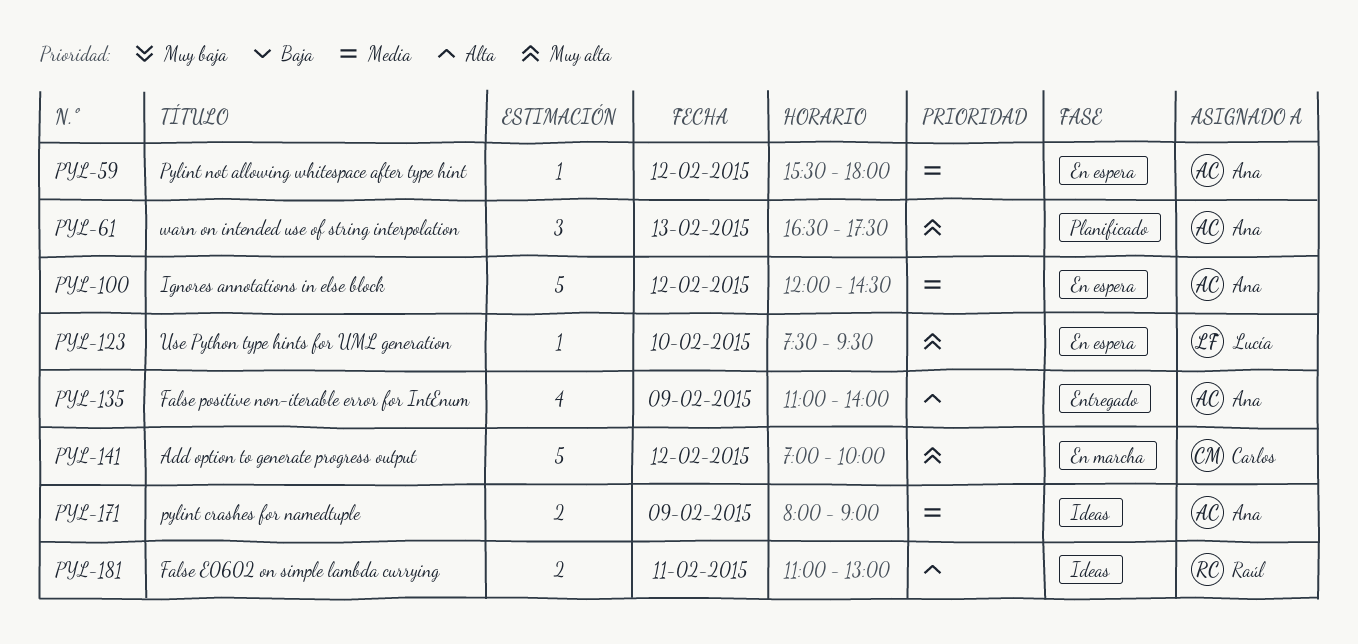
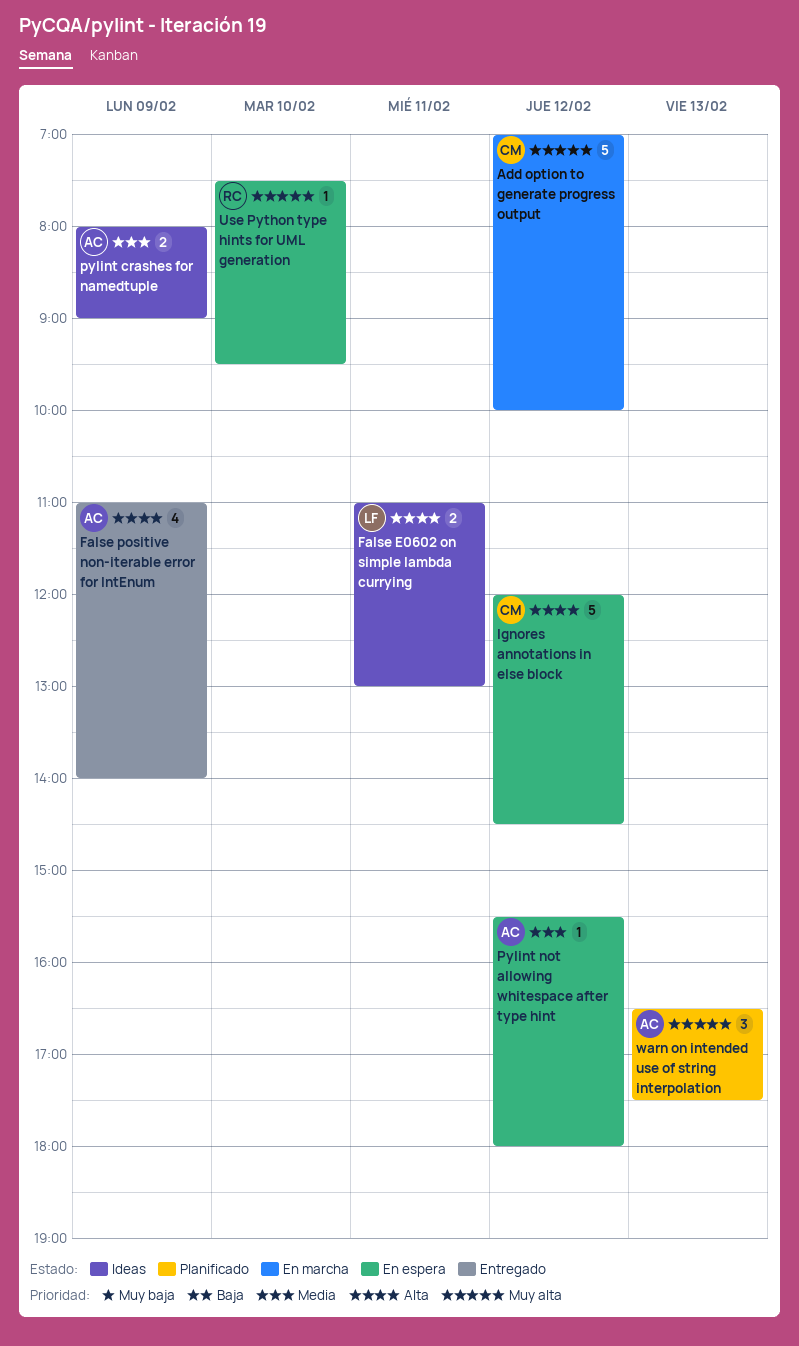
False E0602 on simple lambda currying, owner: Raúl -> Lucía
Ignores annotations in else block, owner: Ana -> Carlos
Ignores annotations in else block, priority: Media -> Alta
Use Python type hints for UML generation, owner: Lucía -> Raúl

